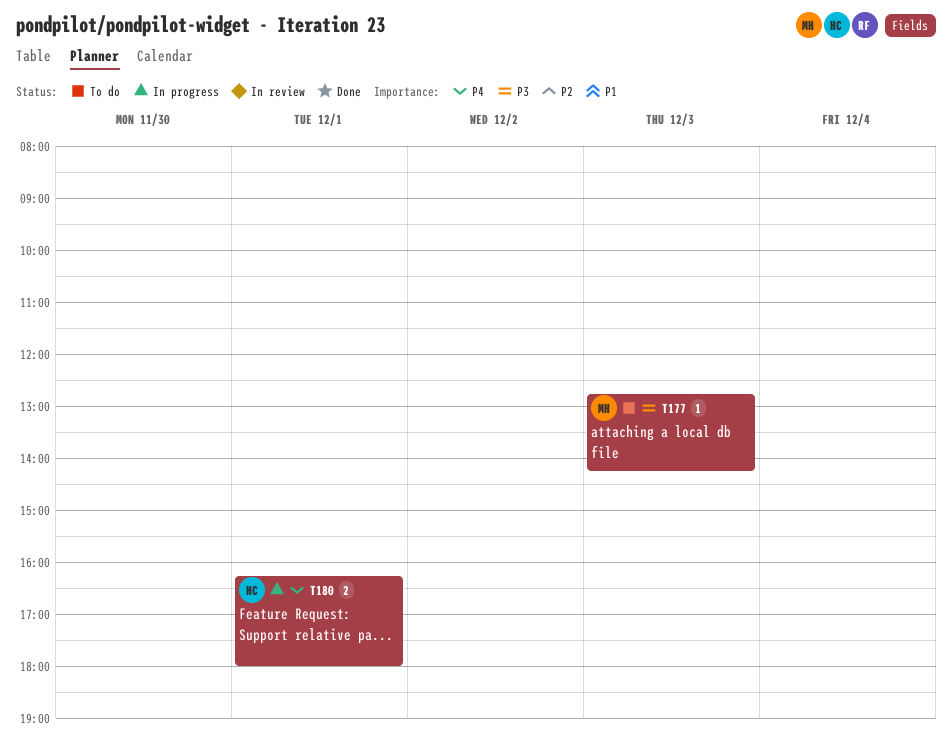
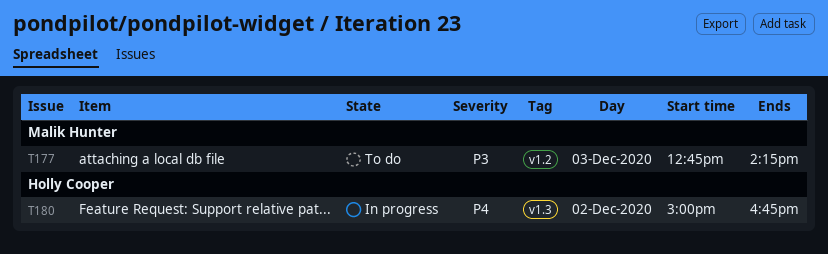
T180, day: Dec 1 -> Dec 2
T180, begins: 16:15 -> 15:00
T180, ends: 18:00 -> 16:45

